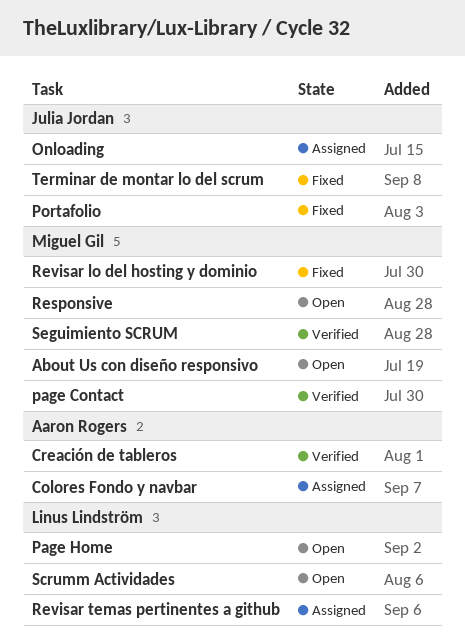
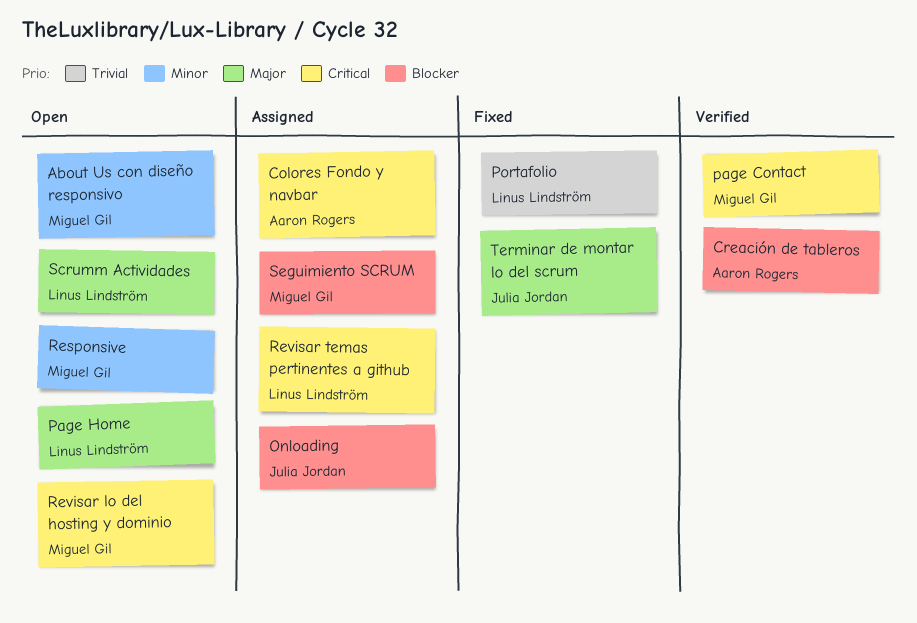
Portafolio, owner: Julia Jordan -> Linus Lindström
Revisar lo del hosting y dominio, status: Fixed -> Open
Seguimiento SCRUM, status: Verified -> Assigned

